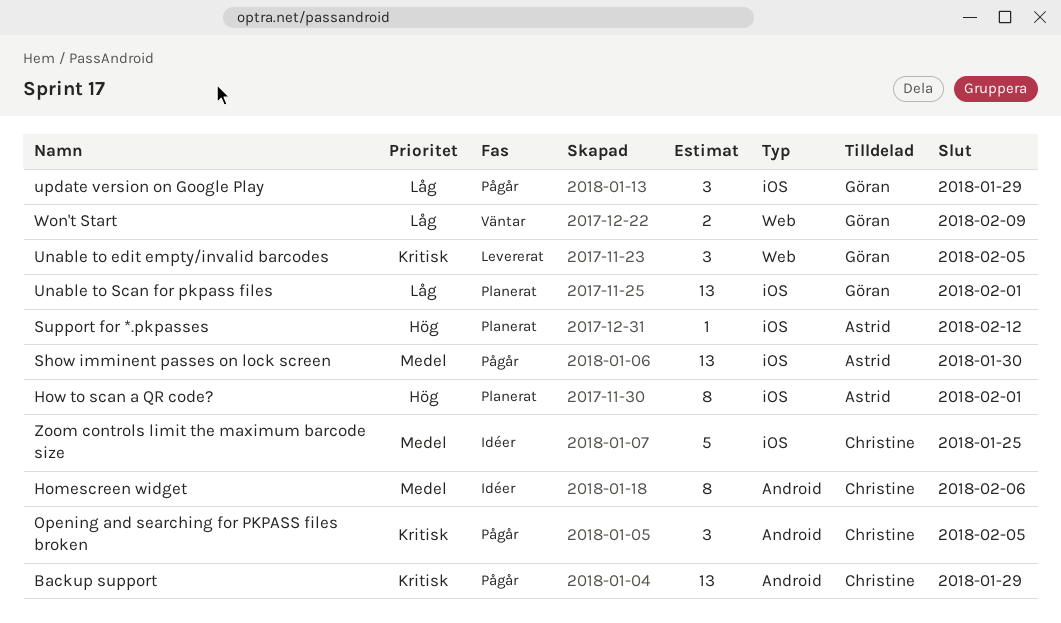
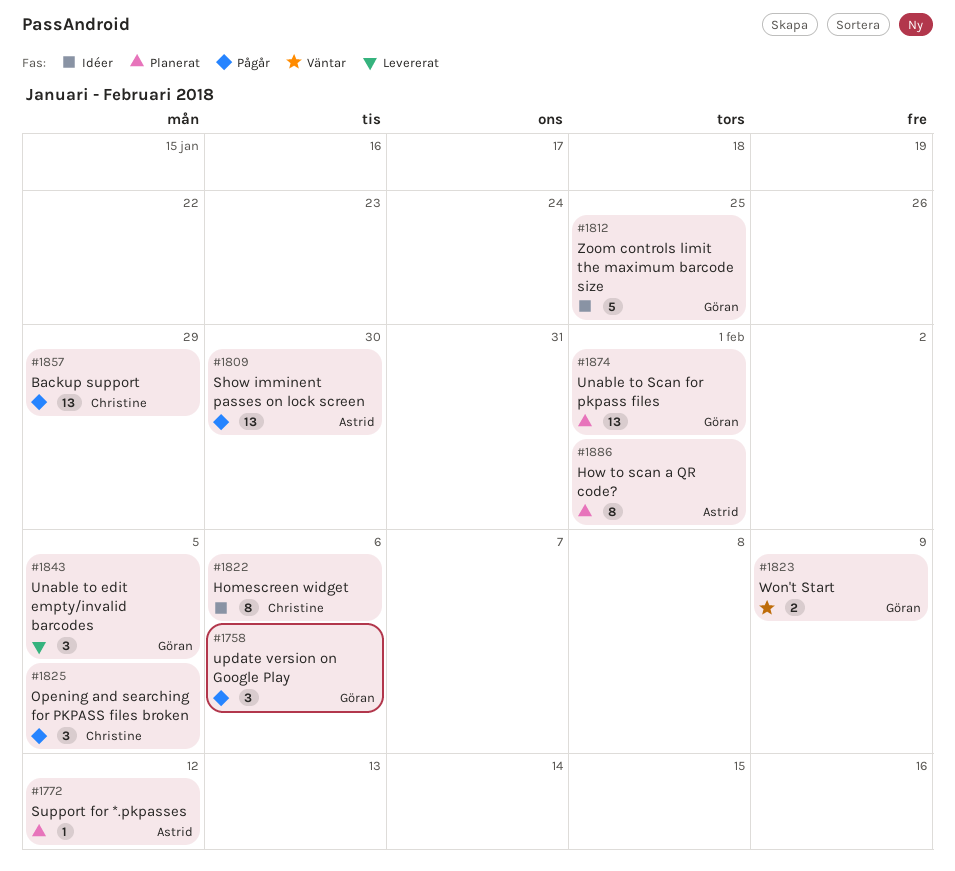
update version on Google Play, due: Jan 29 -> Feb 6
Zoom controls limit the maximum barcode size, owner: Christine -> Göran

